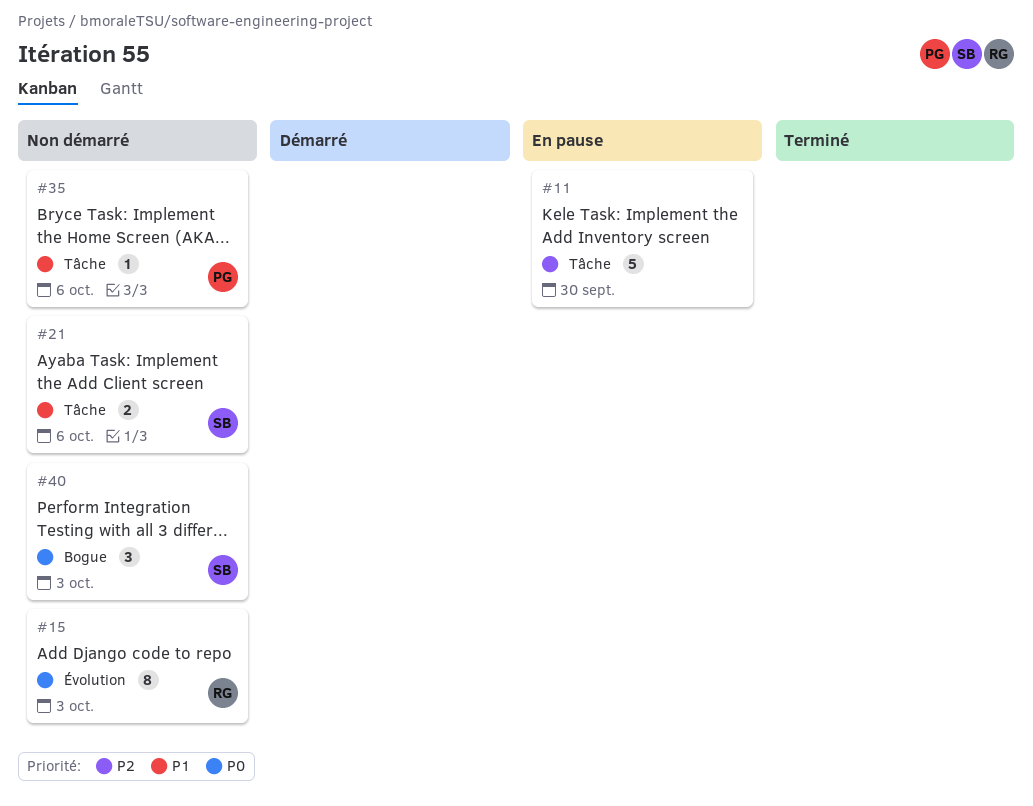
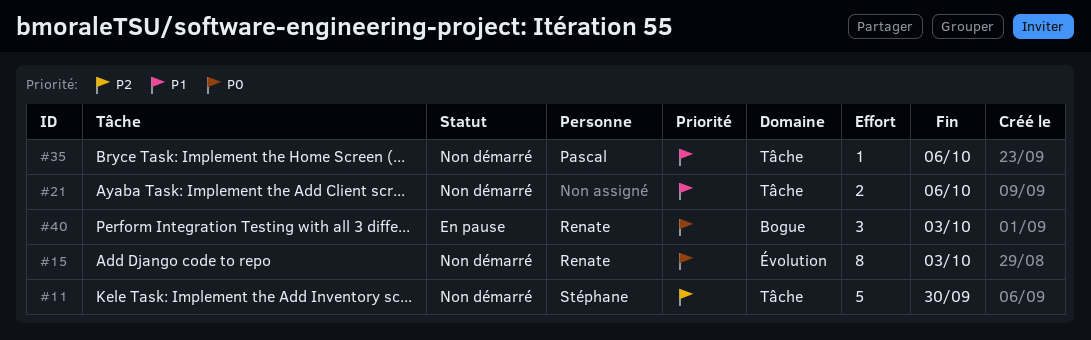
#11, status: En pause -> Non démarré
#11, owner: none -> Stéphane
#21, owner: Stéphane -> none
#40, status: Non démarré -> En pause
#40, owner: Stéphane -> Renate

